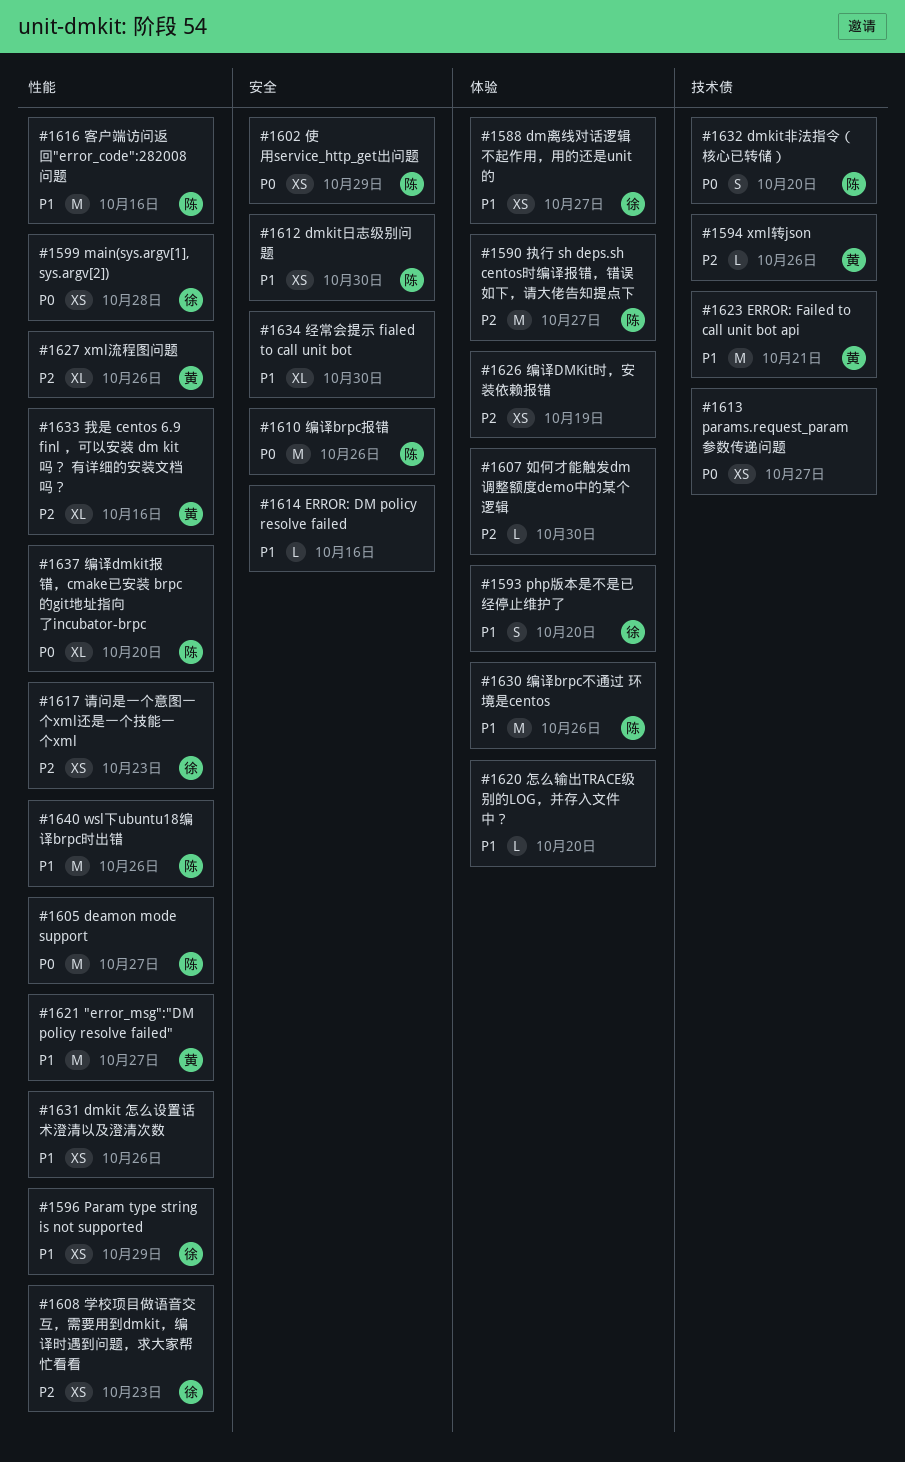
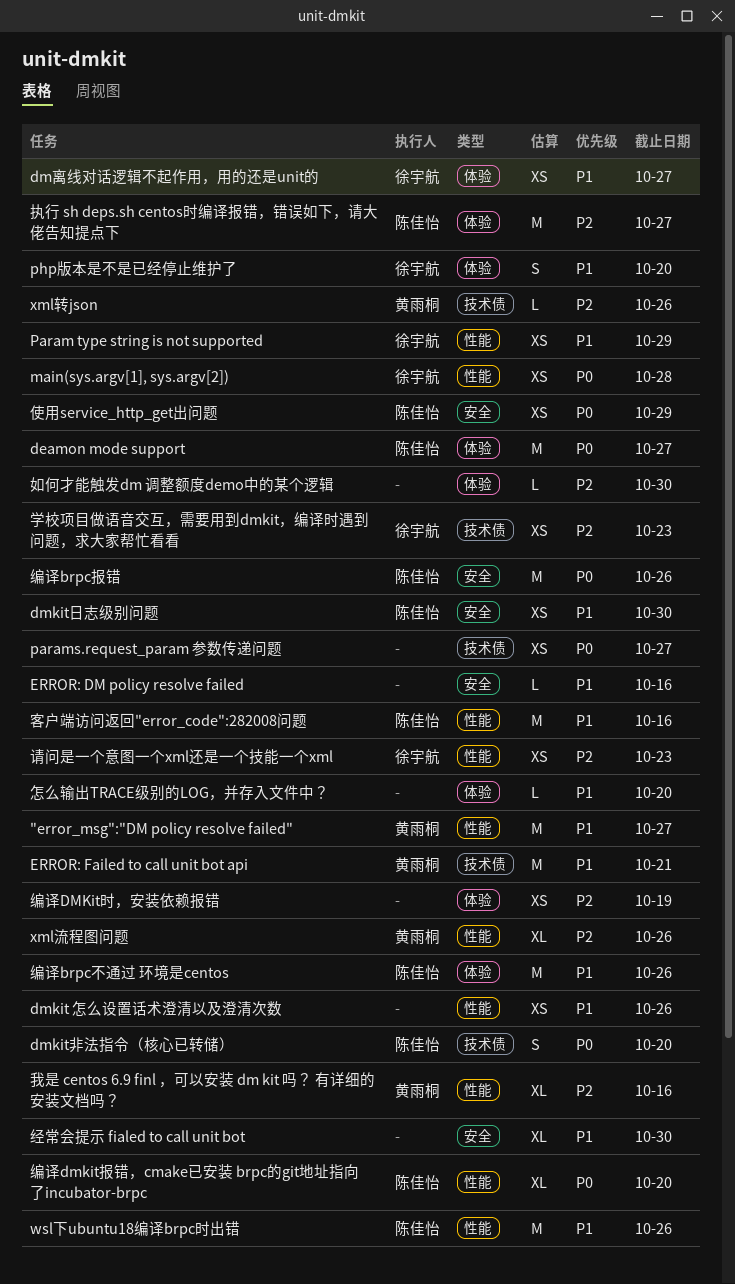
deamon mode support, label: 性能 -> 体验
学校项目做语音交互，需要用到dmkit，编译时遇到问题，求大家帮忙看看, label: 性能 -> 技术债

